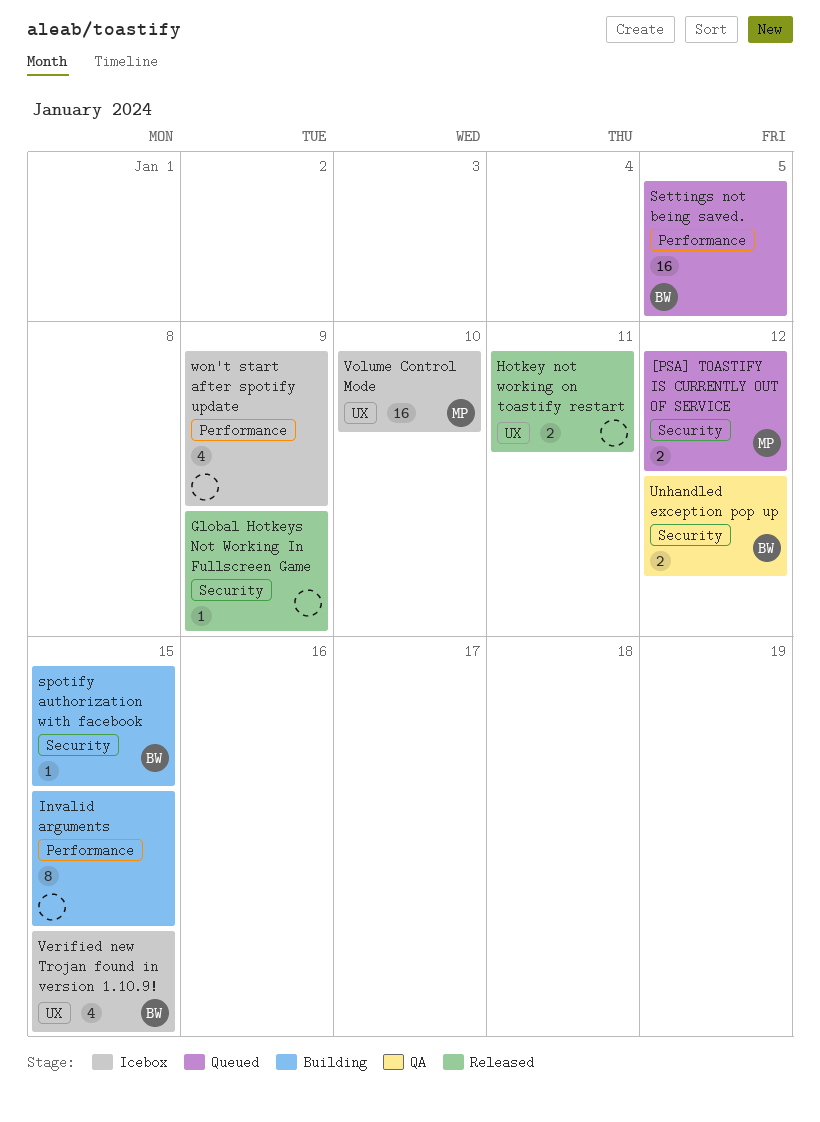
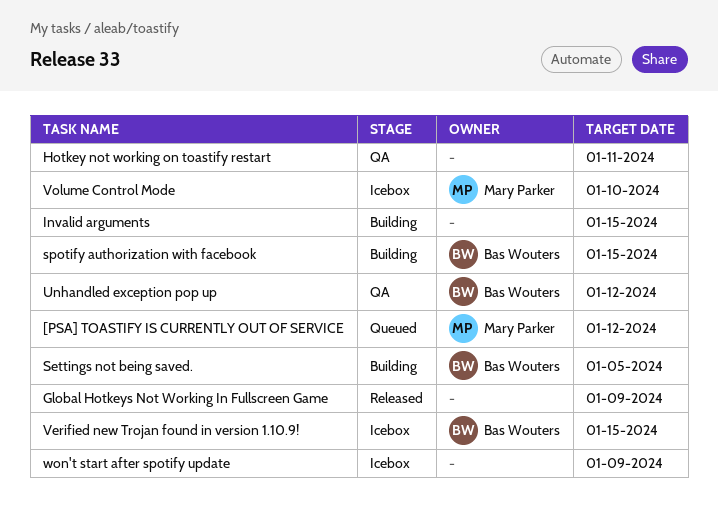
Hotkey not working on toastify restart, status: Released -> QA
Settings not being saved., status: Queued -> Building

